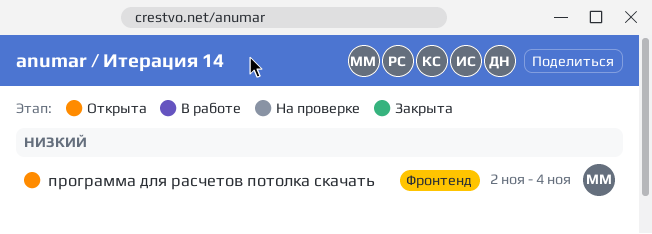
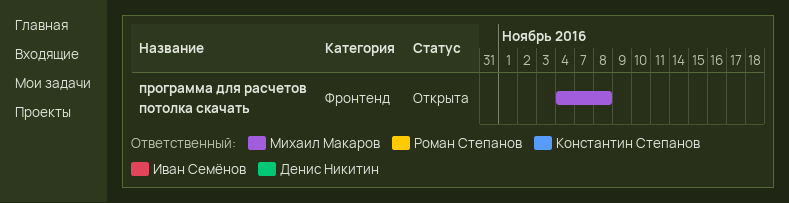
программа для расчетов потолка скачать, start: Nov 2 -> Nov 4
программа для расчетов потолка скачать, due: Nov 4 -> Nov 8

